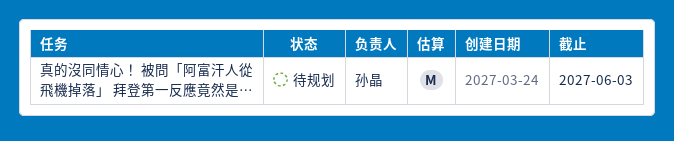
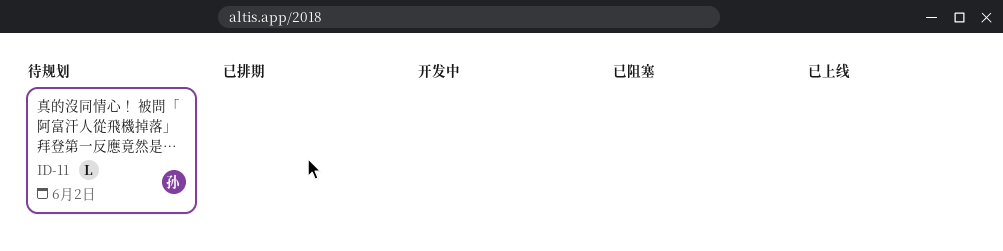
真的沒同情心！ 被問「阿富汗人從飛機掉落」 拜登第一反應竟然是…, estimate: M -> L
真的沒同情心！ 被問「阿富汗人從飛機掉落」 拜登第一反應竟然是…, due: Jun 3 -> Jun 2

